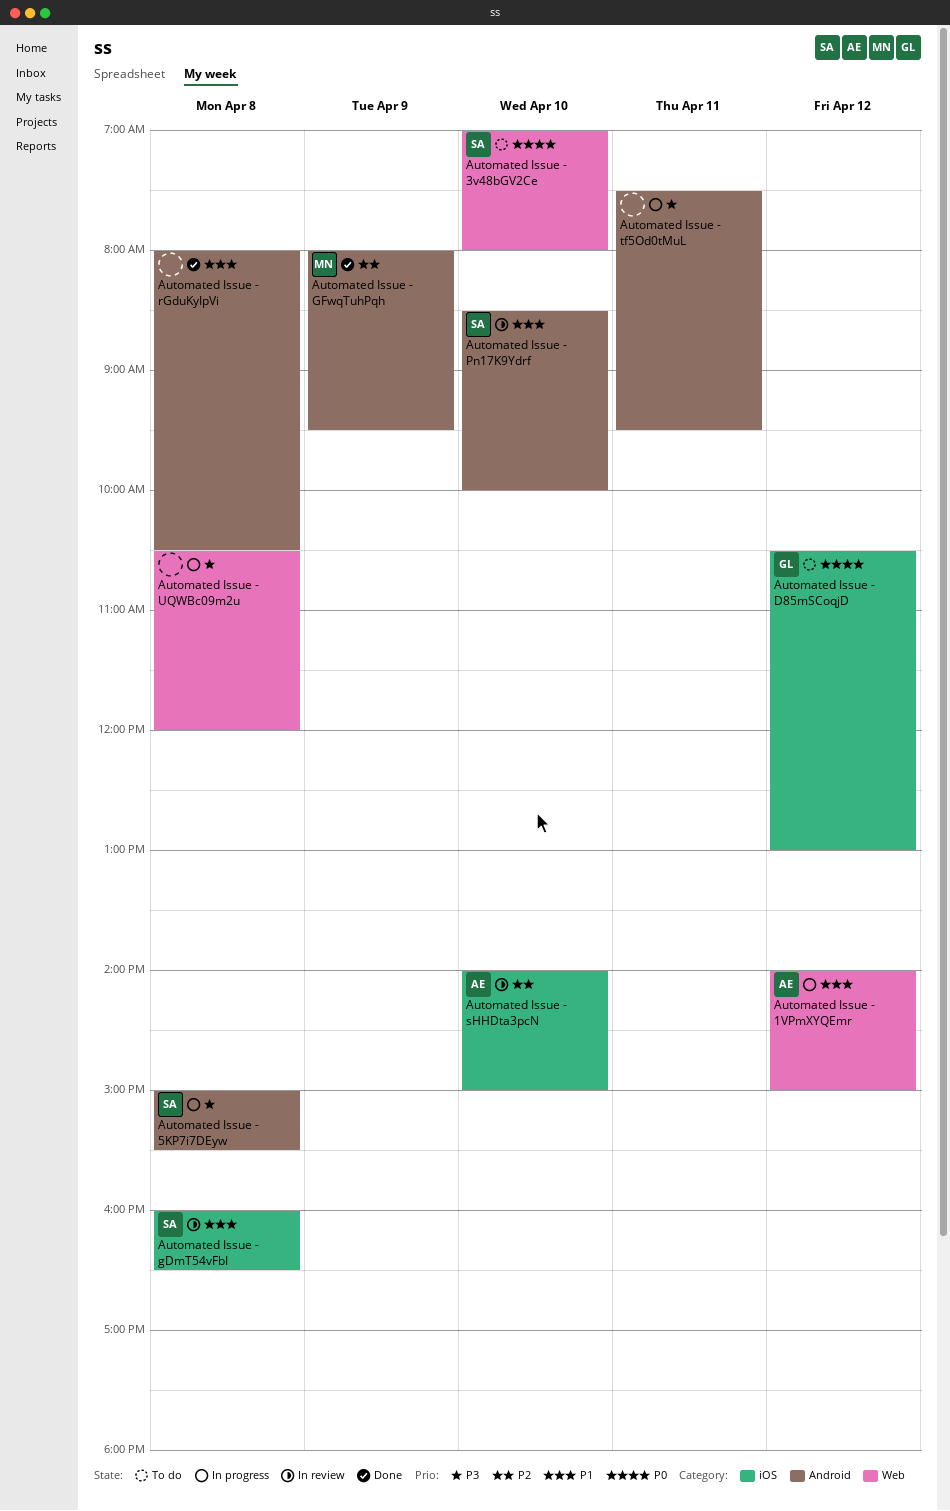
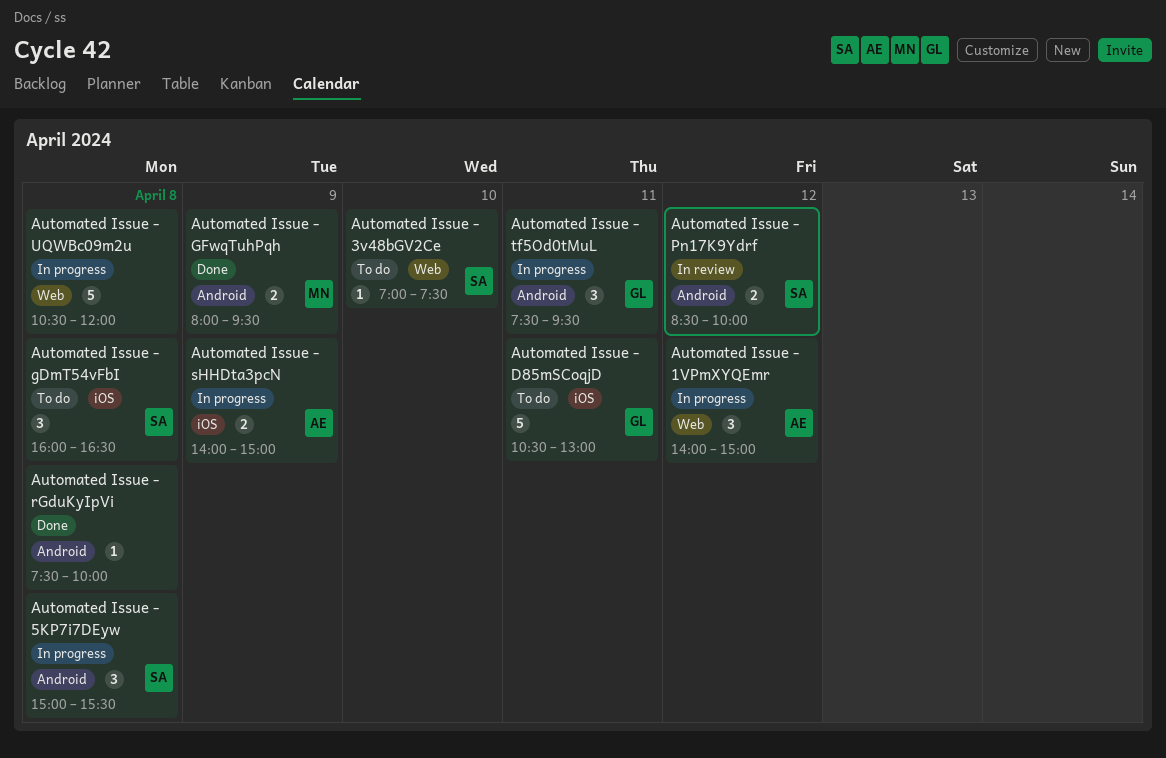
Automated Issue - 3v48bGV2Ce, ends: 08:00 -> 07:30
Automated Issue - D85mSCoqjD, day: Apr 12 -> Apr 11
Automated Issue - gDmT54vFbI, status: In review -> To do
Automated Issue - Pn17K9Ydrf, day: Apr 10 -> Apr 12
Automated Issue - rGduKyIpVi, begins: 08:00 -> 07:30
Automated Issue - rGduKyIpVi, ends: 10:30 -> 10:00
Automated Issue - sHHDta3pcN, status: In review -> In progress
Automated Issue - sHHDta3pcN, day: Apr 10 -> Apr 9
Automated Issue - tf5Od0tMuL, owner: none -> GL

